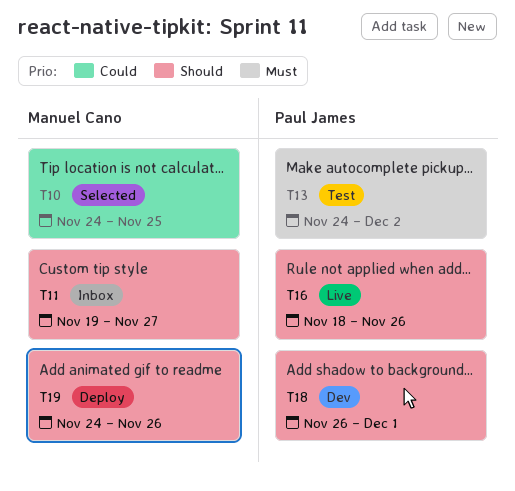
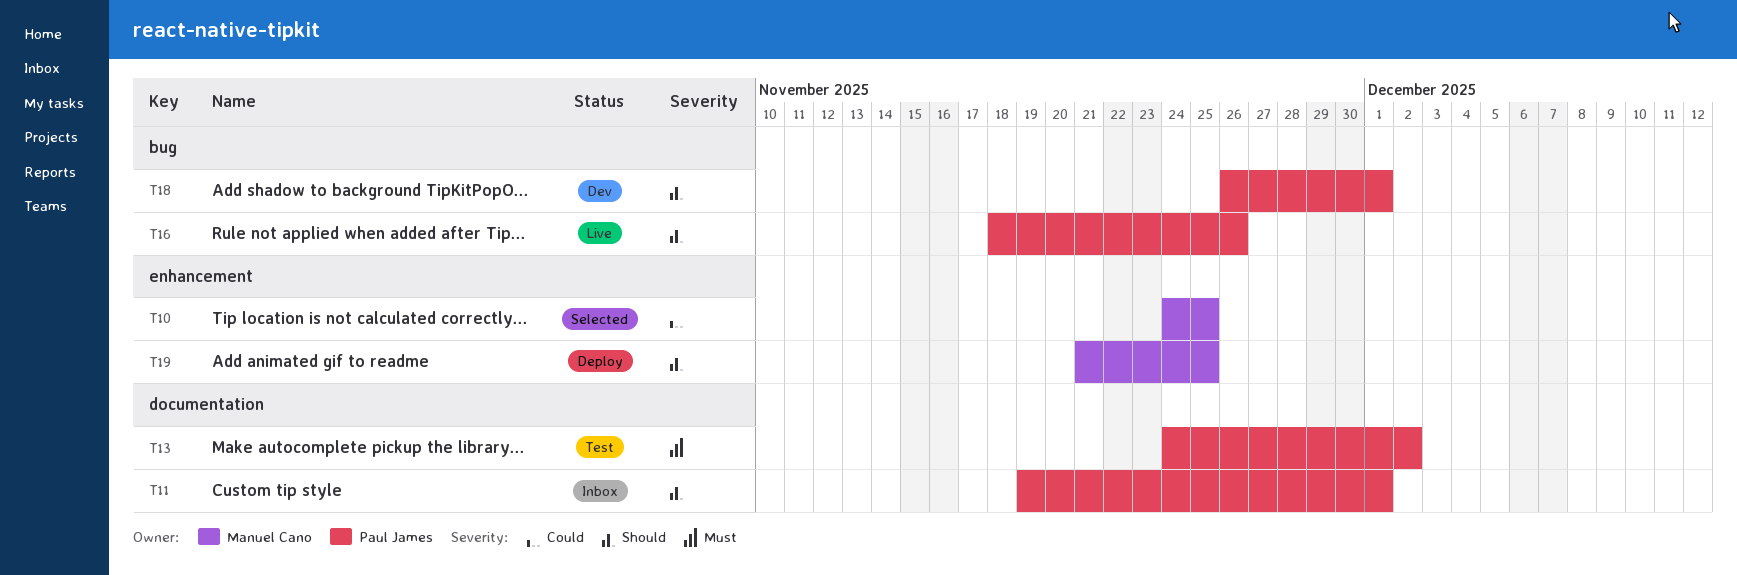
T11, owner: Manuel Cano -> Paul James
T11, due: Nov 27 -> Dec 1
T19, start: Nov 24 -> Nov 21
T19, due: Nov 26 -> Nov 25

